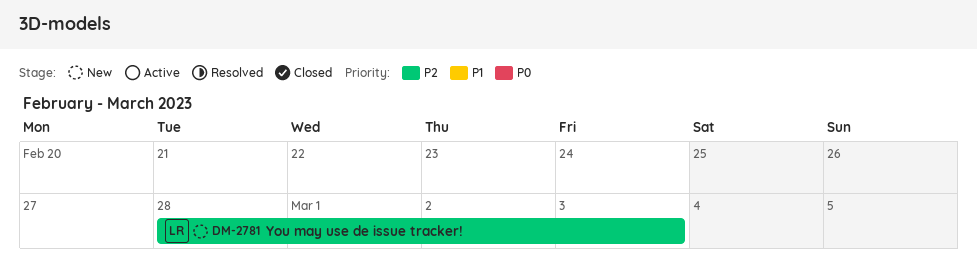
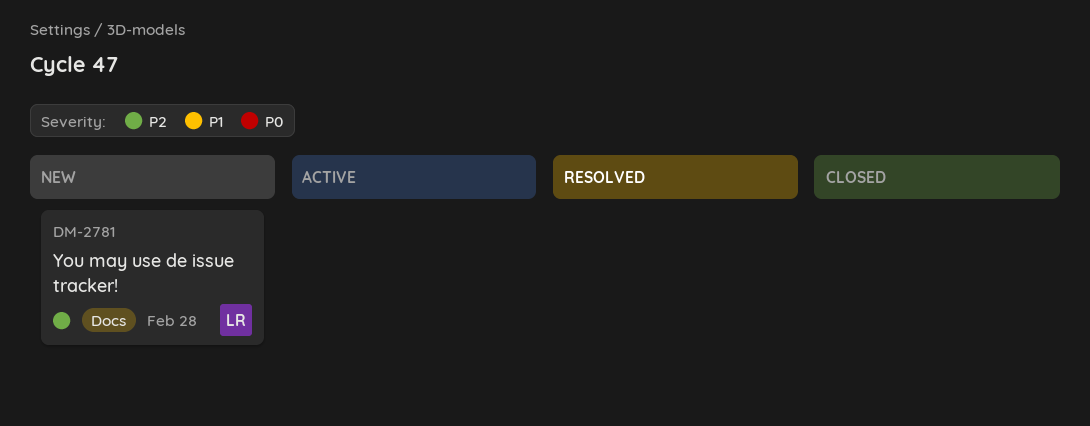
DM-2781, due: Mar 3 -> Feb 28

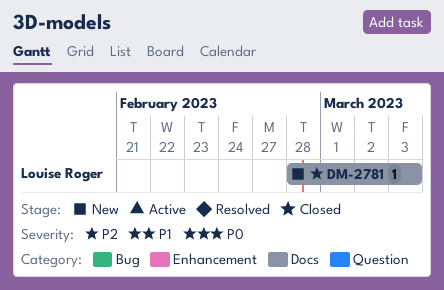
DM-2781, due: Feb 28 -> Mar 3

